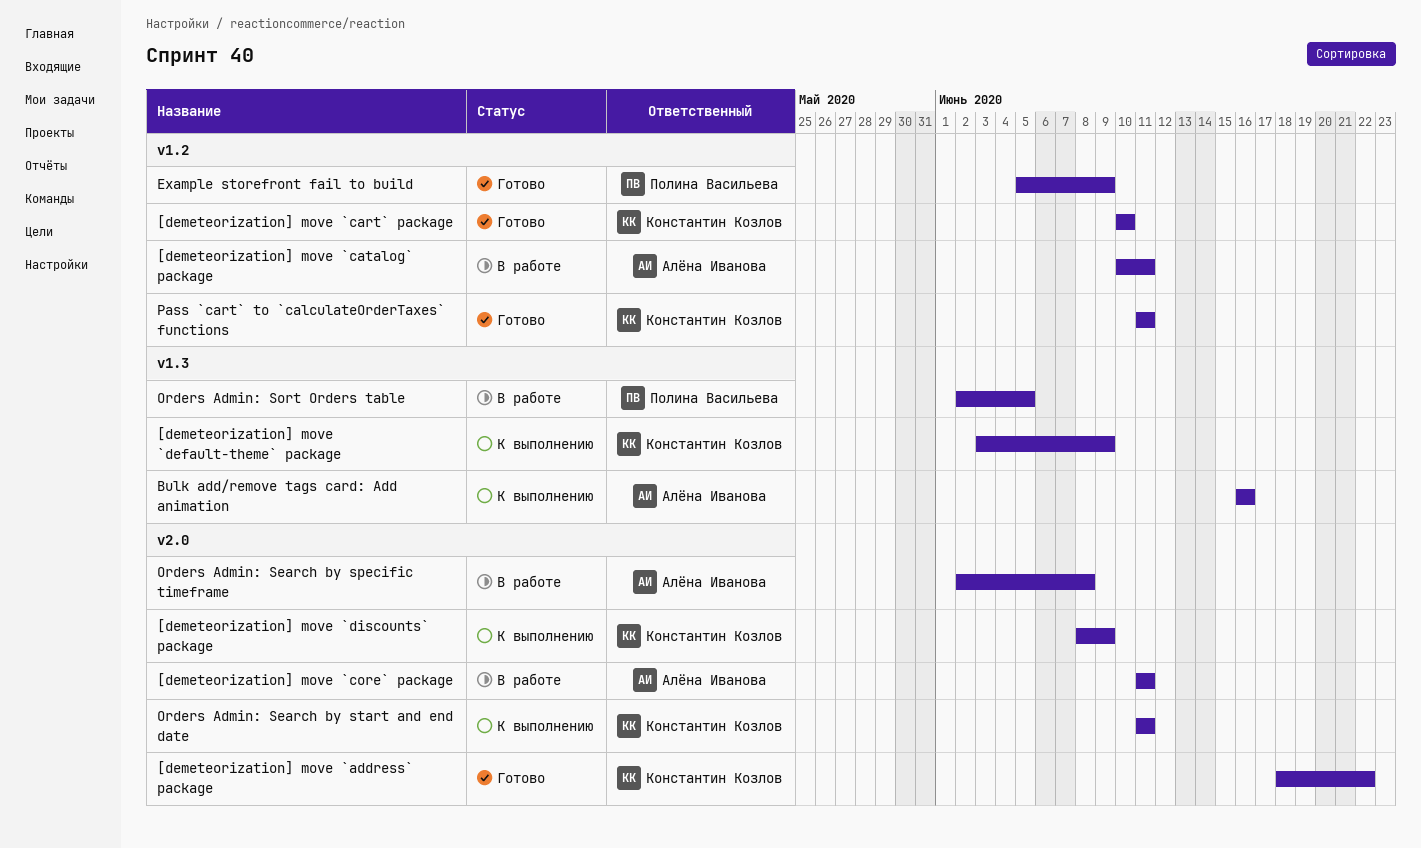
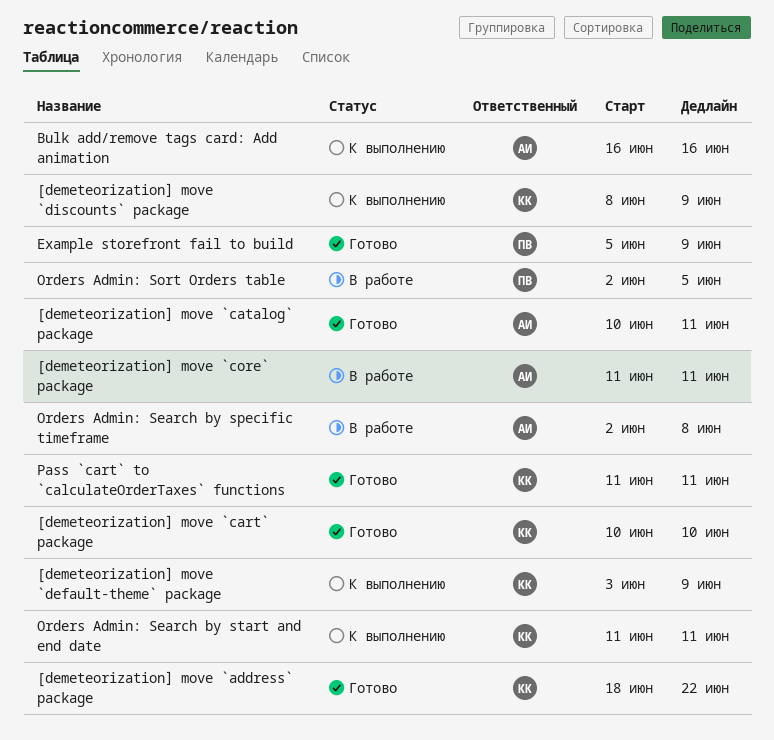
[demeteorization] move `catalog` package, status: В работе -> Готово

